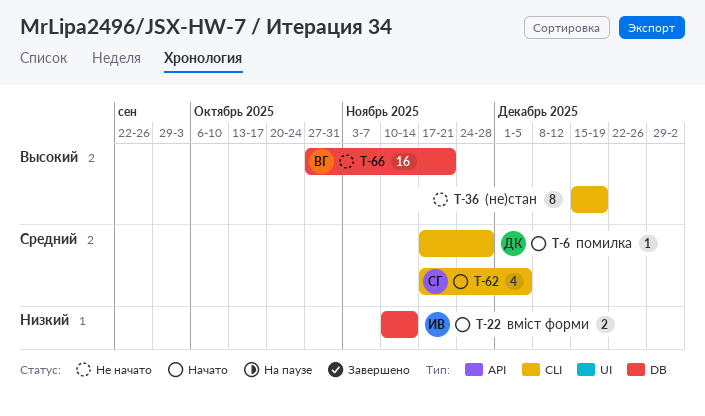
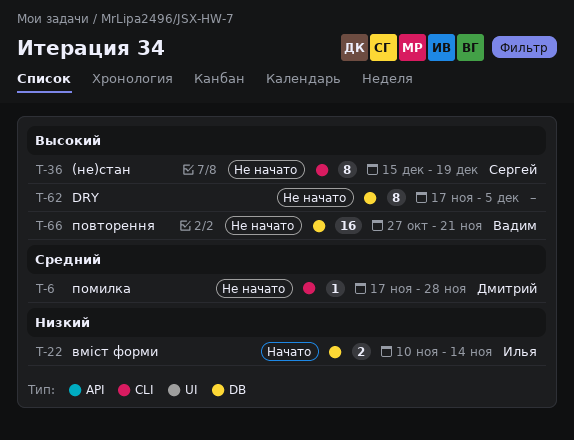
T-6, status: Начато -> Не начато
T-36, owner: none -> Сергей
T-62, status: Начато -> Не начато
T-62, owner: Сергей -> none
T-62, priority: Средний -> Высокий
T-62, label: CLI -> DB
T-62, estimate: 4 -> 8

